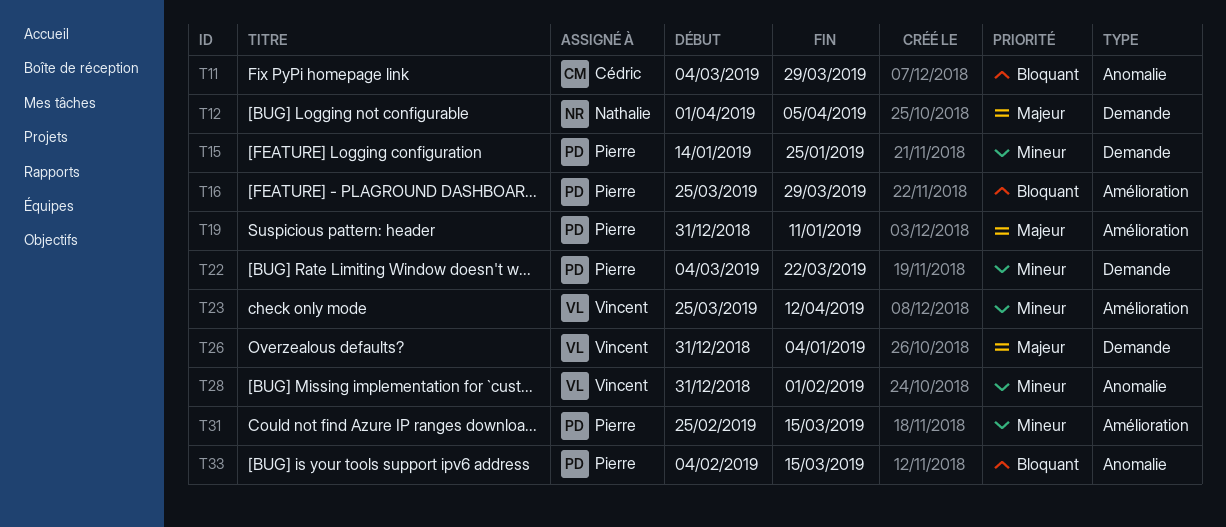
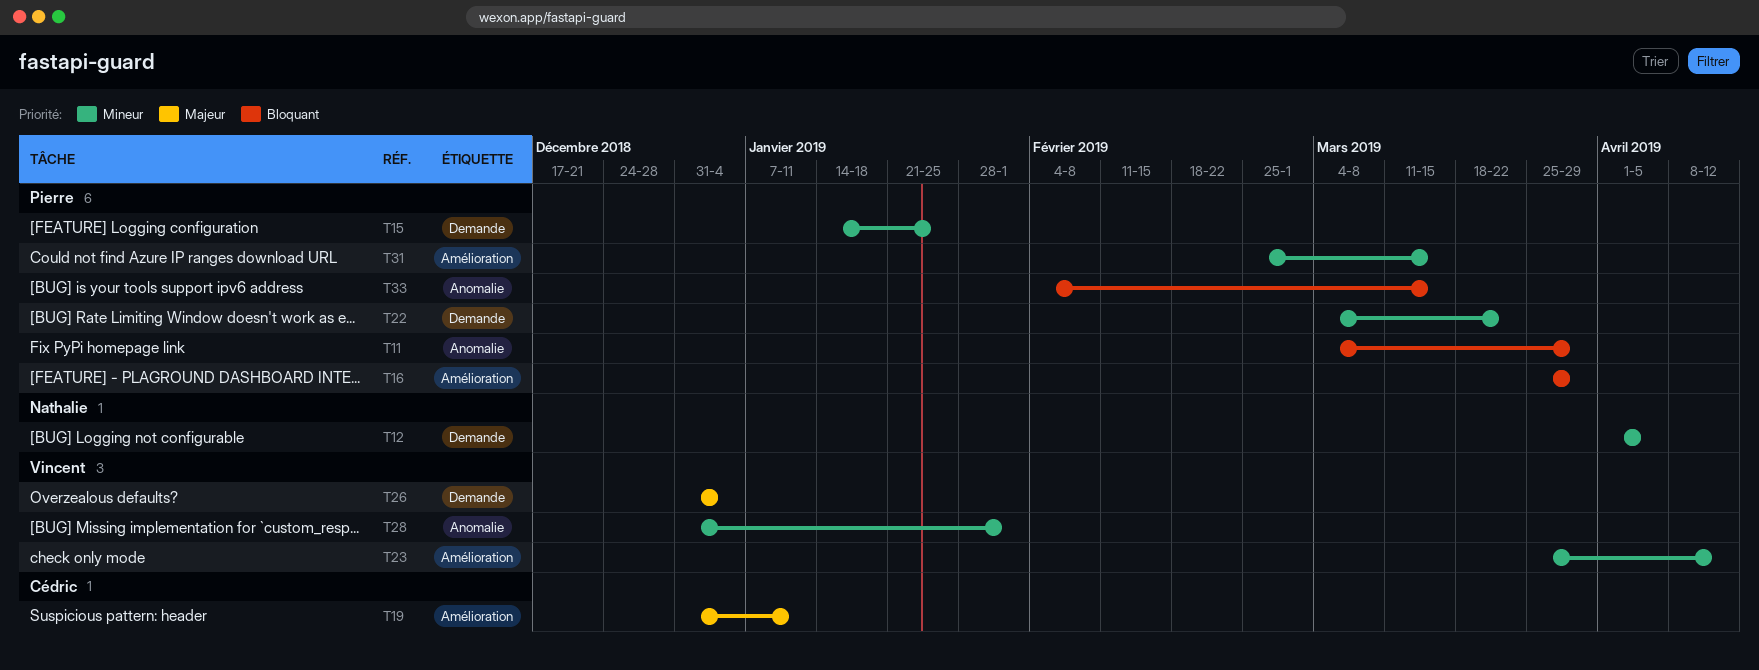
T11, owner: Cédric -> Pierre
T12, priority: Majeur -> Mineur
T19, owner: Pierre -> Cédric

